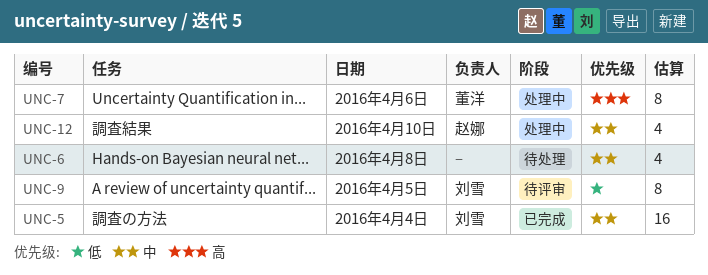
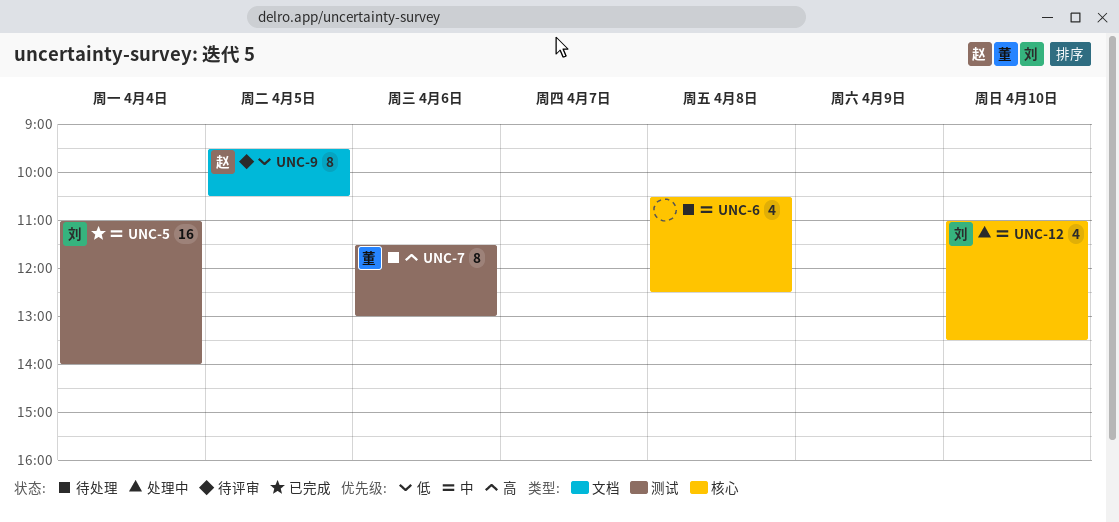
UNC-7, status: 处理中 -> 待处理
UNC-9, owner: 刘雪 -> 赵娜
UNC-12, owner: 赵娜 -> 刘雪

